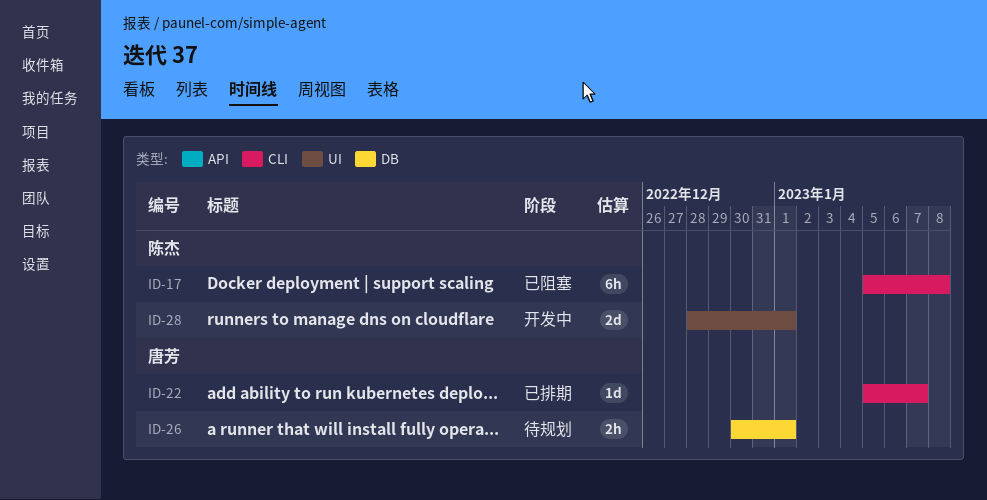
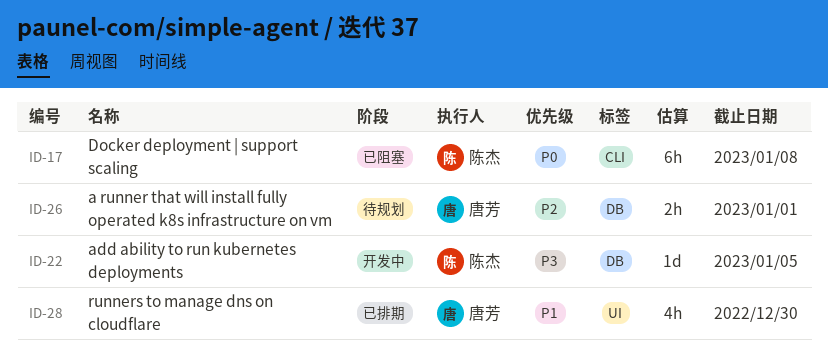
ID-22, status: 已排期 -> 开发中
ID-22, owner: 唐芳 -> 陈杰
ID-22, label: CLI -> DB
ID-22, due: Jan 7 -> Jan 5
ID-28, status: 开发中 -> 已排期
ID-28, owner: 陈杰 -> 唐芳
ID-28, estimate: 2d -> 4h
ID-28, due: Jan 1 -> Dec 30

